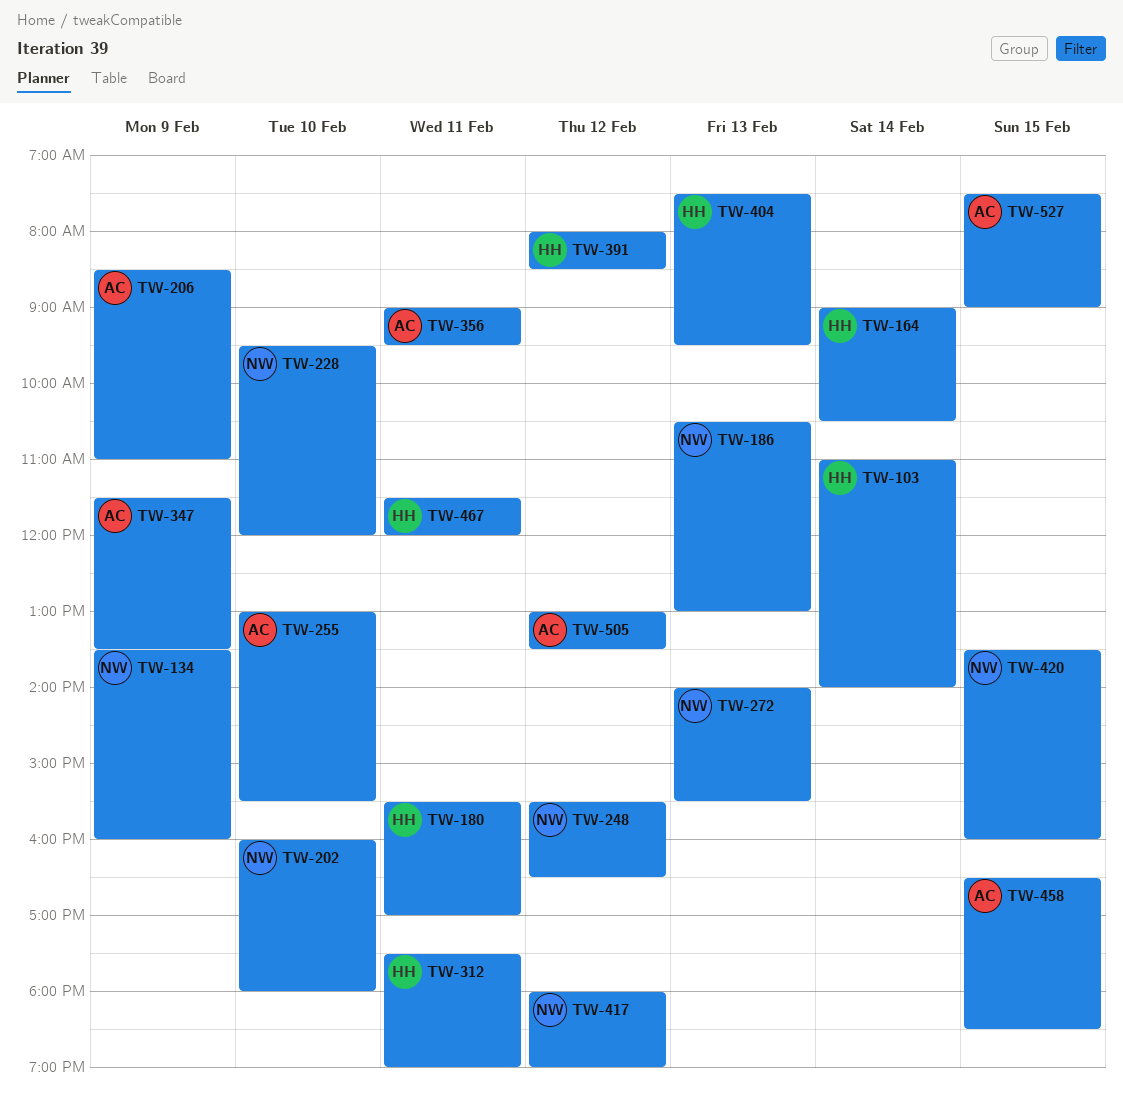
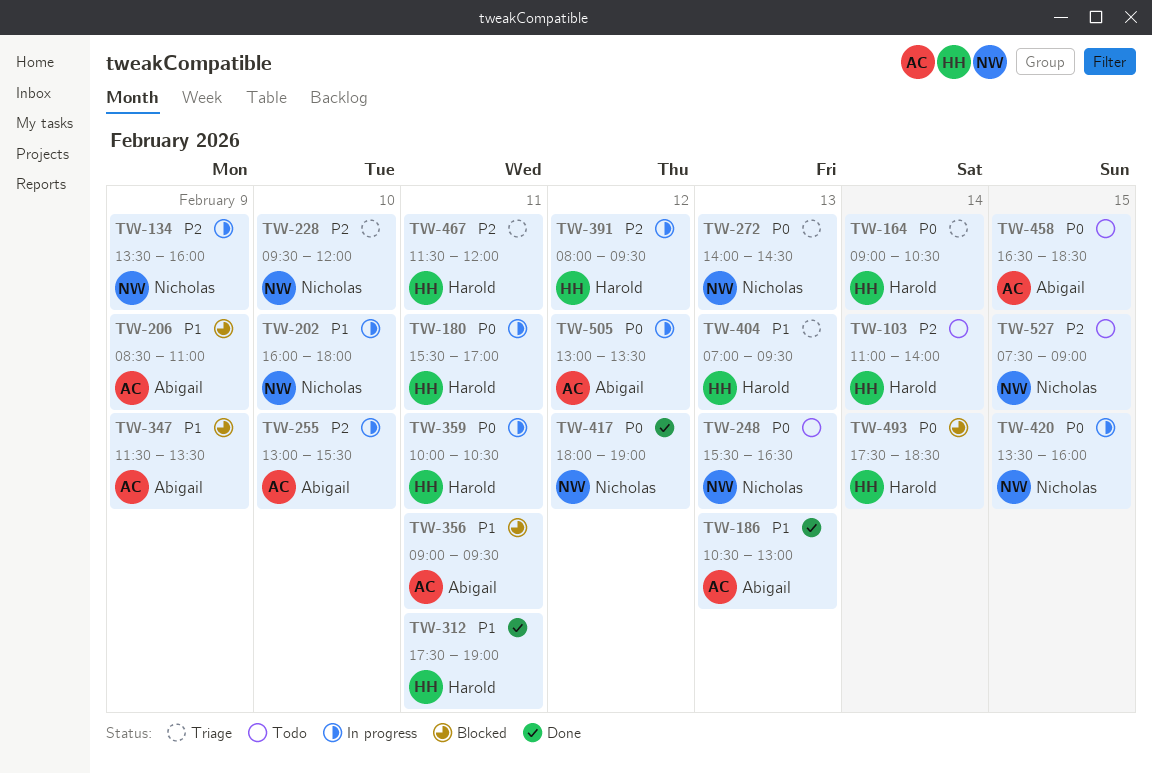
TW-186, owner: Nicholas -> Abigail
TW-248, day: Feb 12 -> Feb 13
TW-272, ends: 15:30 -> 14:30
TW-359: none -> present
TW-391, ends: 08:30 -> 09:30
TW-404, begins: 07:30 -> 07:00
TW-493: none -> present
TW-527, owner: Abigail -> Nicholas

